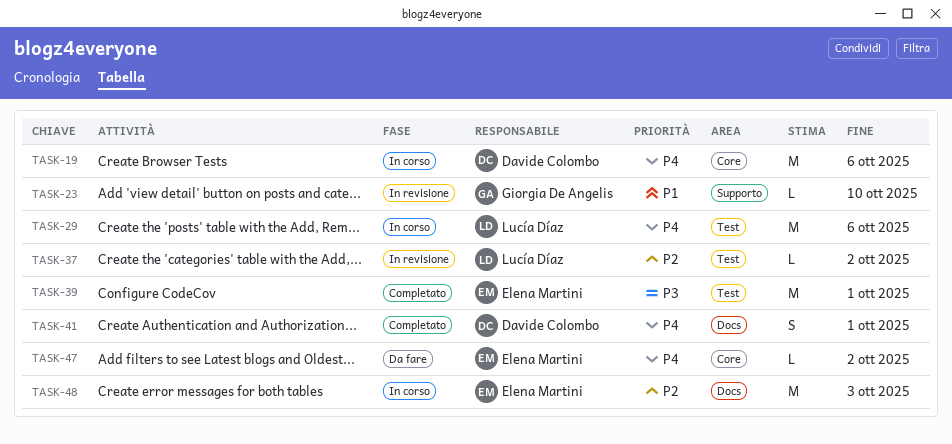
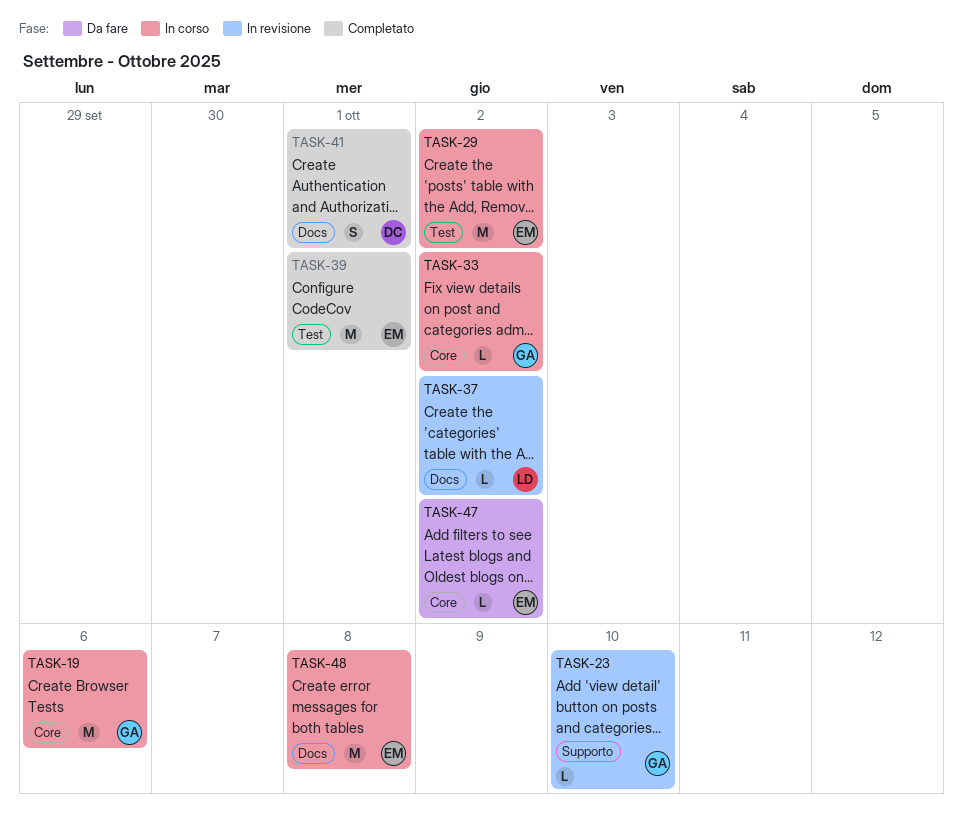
TASK-19, owner: Davide Colombo -> Giorgia De Angelis
TASK-29, owner: Lucía Díaz -> Elena Martini
TASK-29, due: Oct 6 -> Oct 2
TASK-33: none -> present
TASK-37, label: Test -> Docs
TASK-48, due: Oct 3 -> Oct 8

